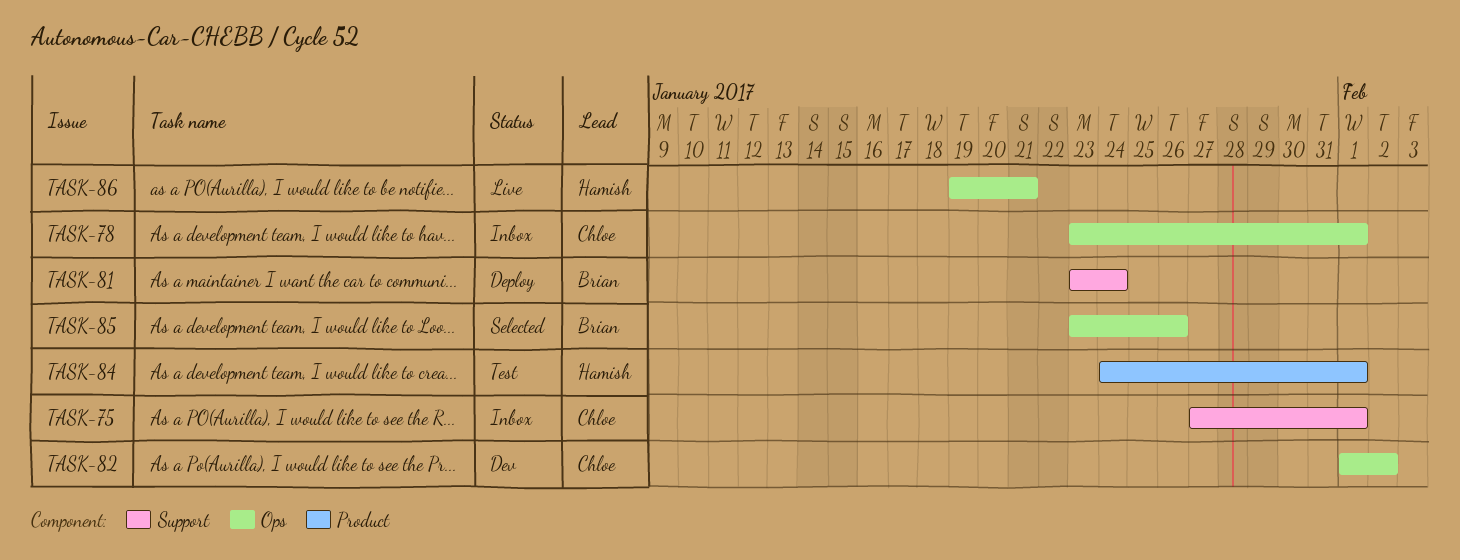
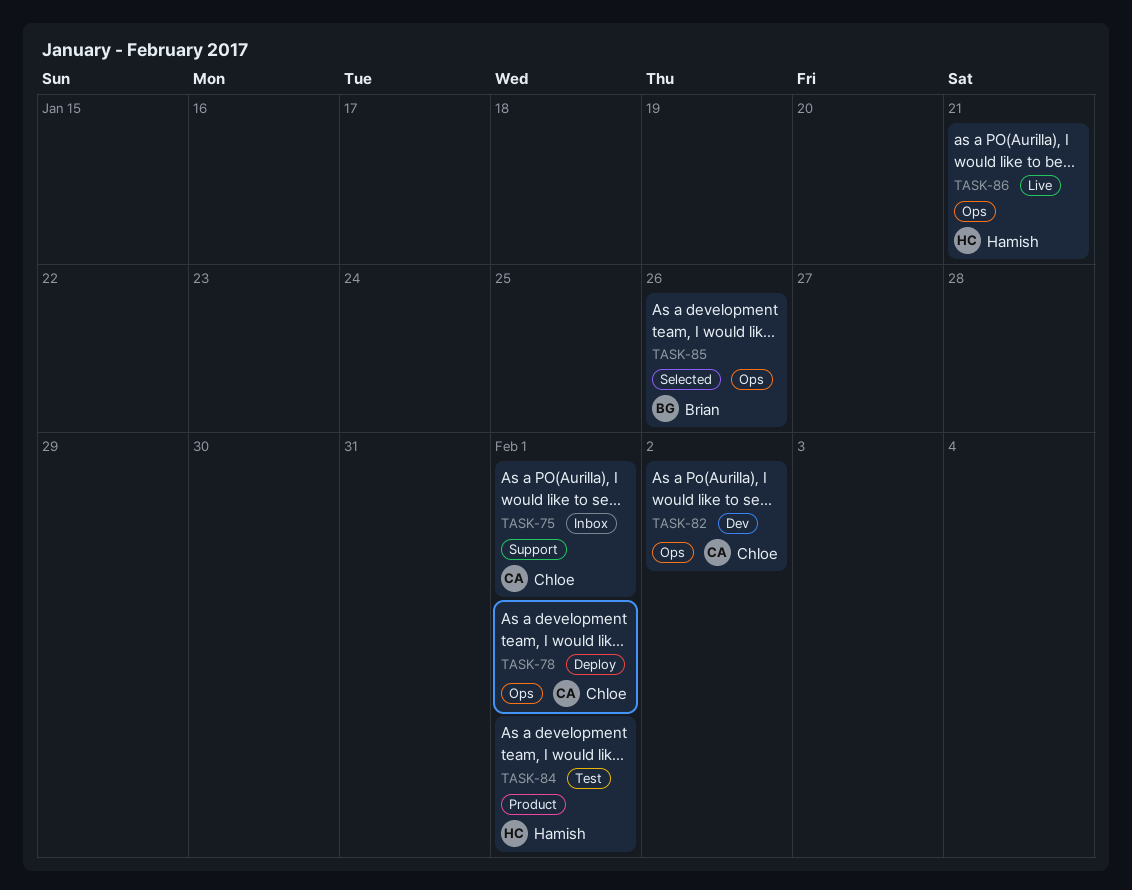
TASK-78, status: Inbox -> Deploy
TASK-81: present -> none

